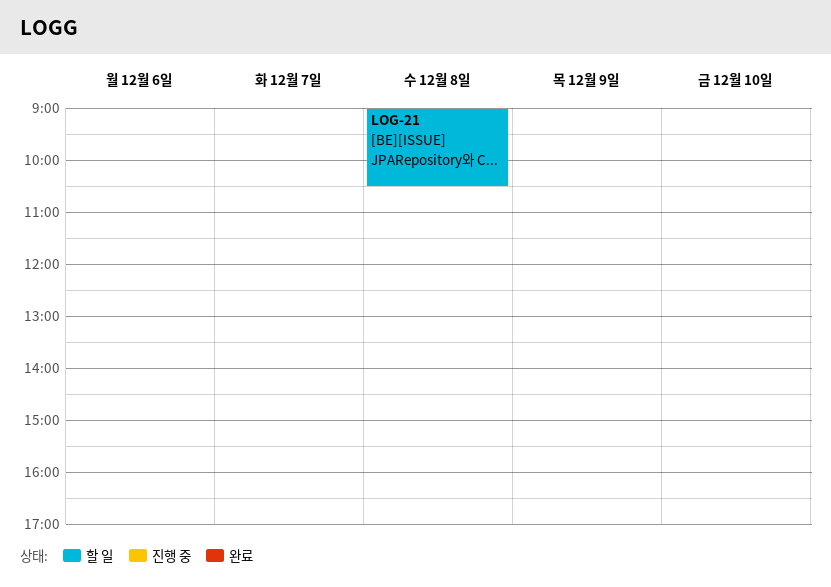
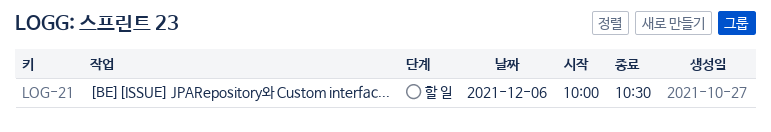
LOG-21, day: Dec 8 -> Dec 6
LOG-21, begins: 09:00 -> 10:00

